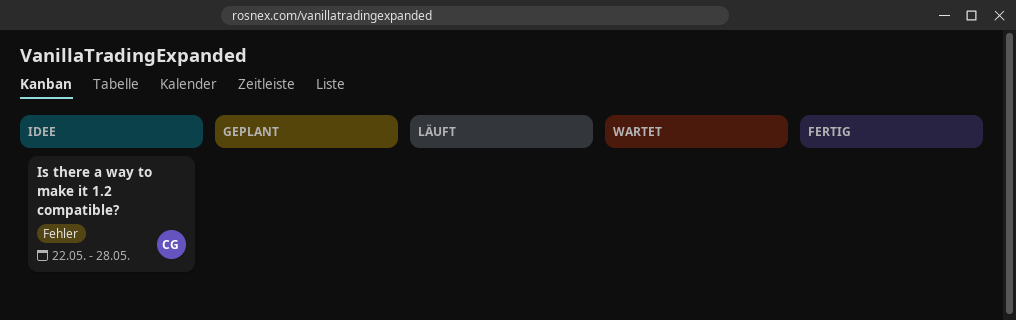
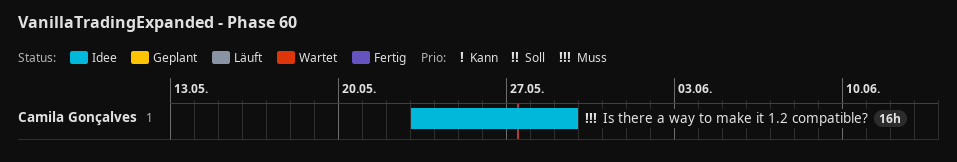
Is there a way to make it 1.2 compatible?, start: May 22 -> May 23
Is there a way to make it 1.2 compatible?, due: May 28 -> May 29

